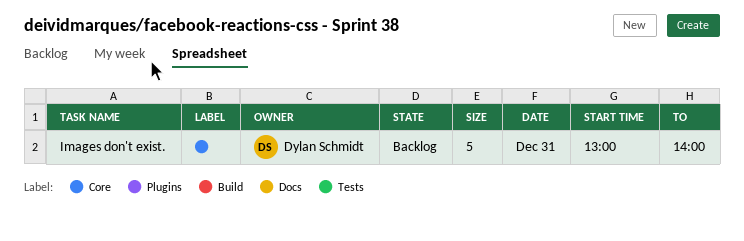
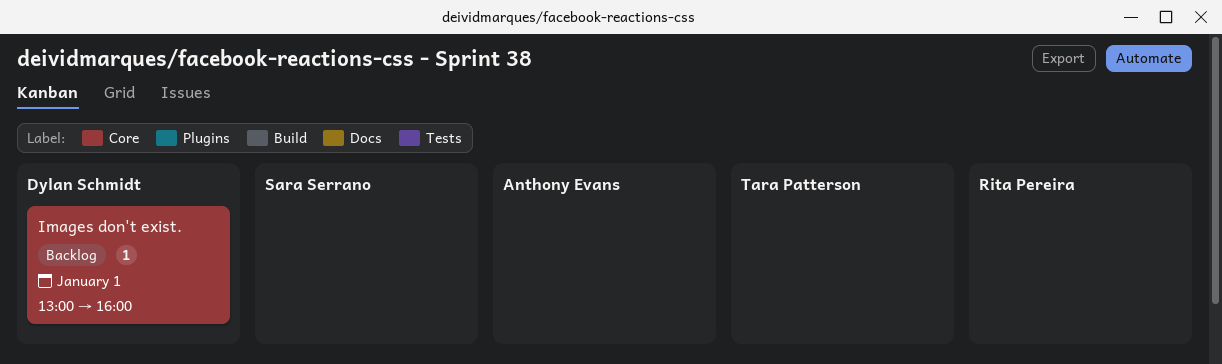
Images don't exist., estimate: 5 -> 1
Images don't exist., day: Dec 31 -> Jan 1
Images don't exist., ends: 14:00 -> 16:00

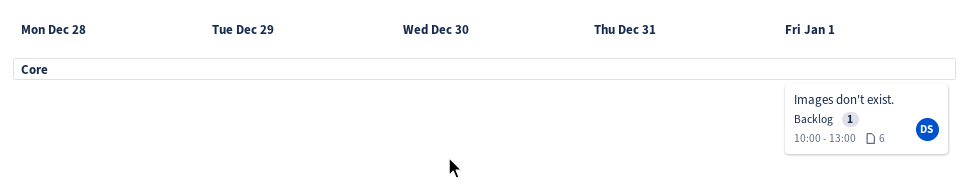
Images don't exist., begins: 13:00 -> 10:00
Images don't exist., ends: 16:00 -> 13:00

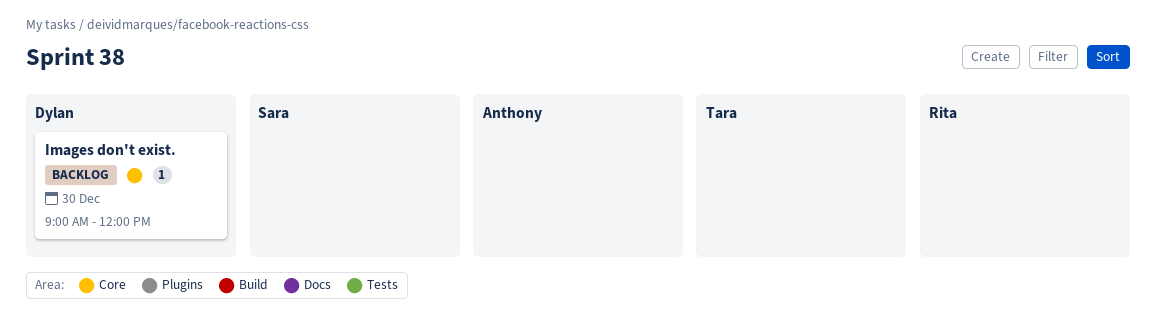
Images don't exist., day: Jan 1 -> Dec 30
Images don't exist., begins: 10:00 -> 09:00
Images don't exist., ends: 13:00 -> 12:00

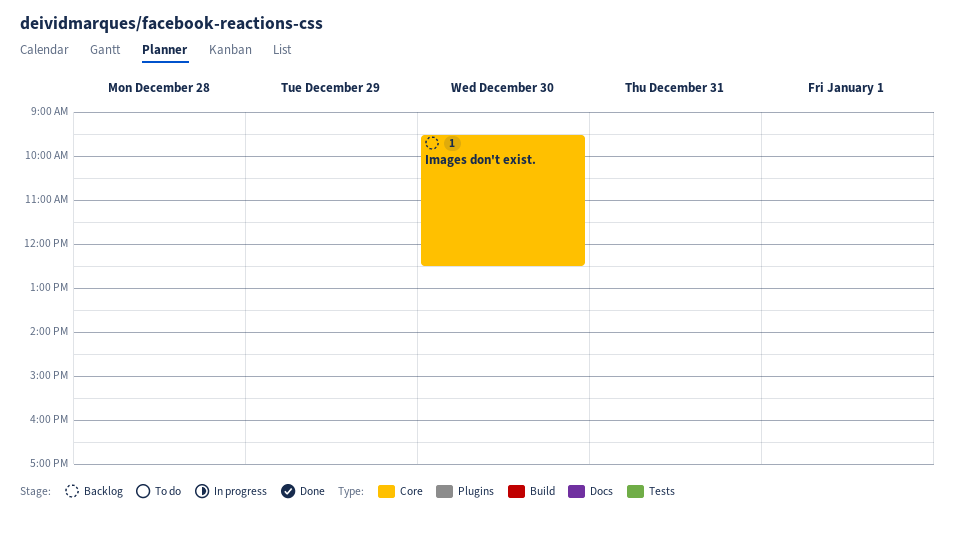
Images don't exist., begins: 09:00 -> 09:30
Images don't exist., ends: 12:00 -> 12:30

